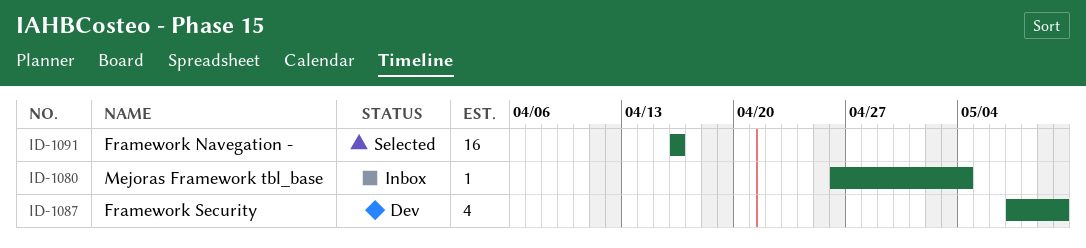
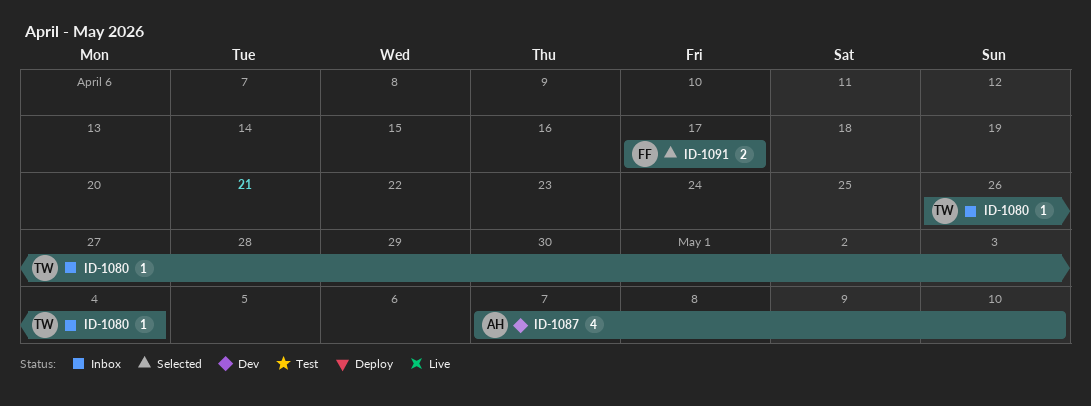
ID-1091, estimate: 16 -> 2
ID-1091, start: Apr 16 -> Apr 17
ID-1091, due: Apr 16 -> Apr 17

